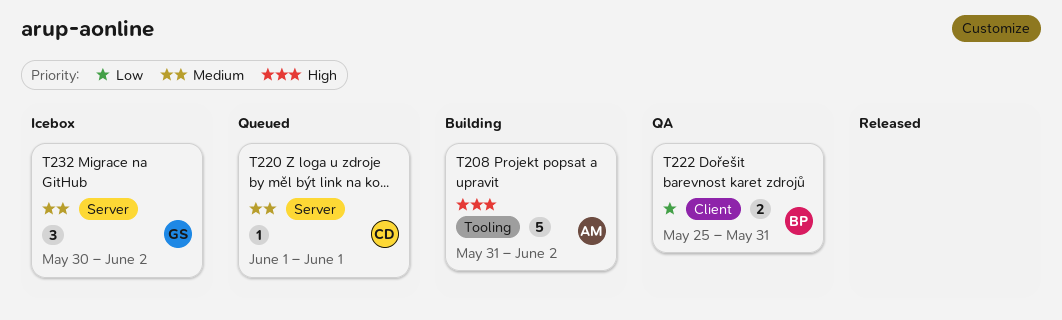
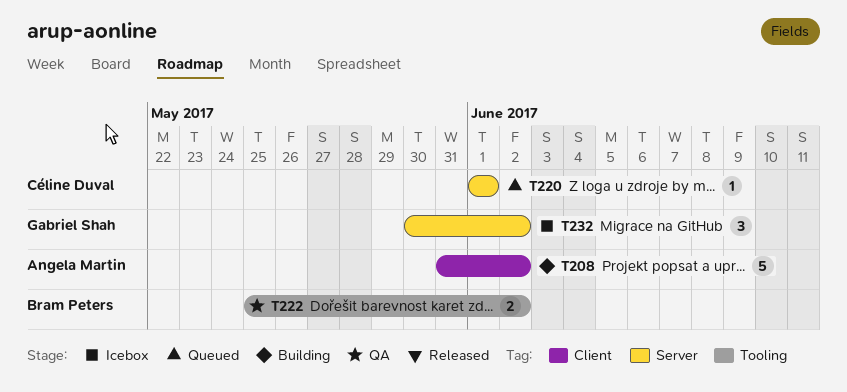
T208, label: Tooling -> Client
T222, label: Client -> Tooling
T222, due: May 31 -> Jun 2

